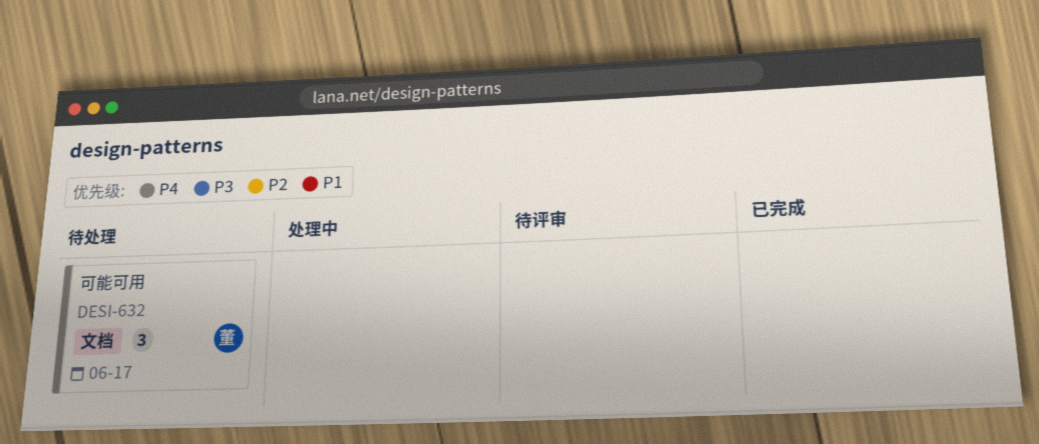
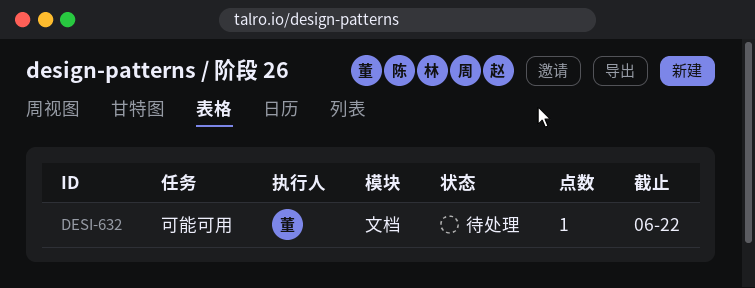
DESI-632, estimate: 3 -> 1
DESI-632, due: Jun 17 -> Jun 22

